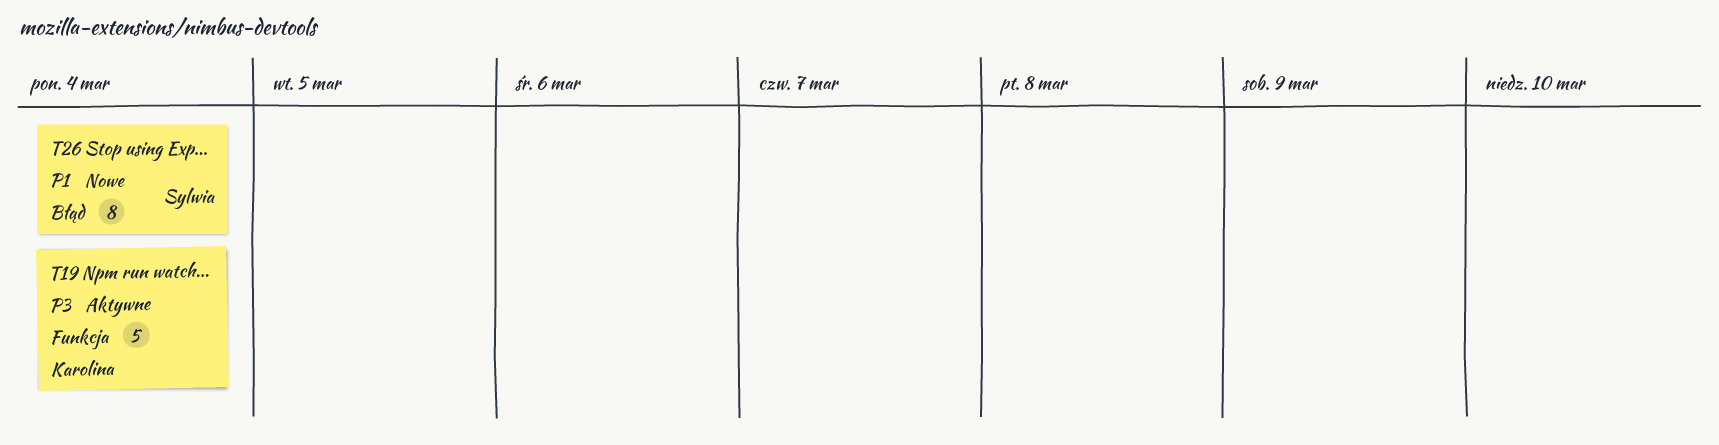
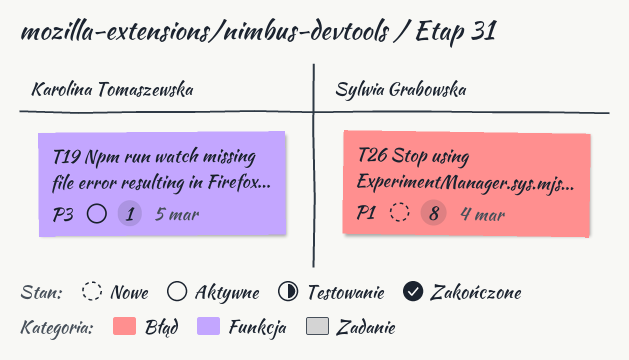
T19, estimate: 5 -> 1
T19, due: Mar 4 -> Mar 5

